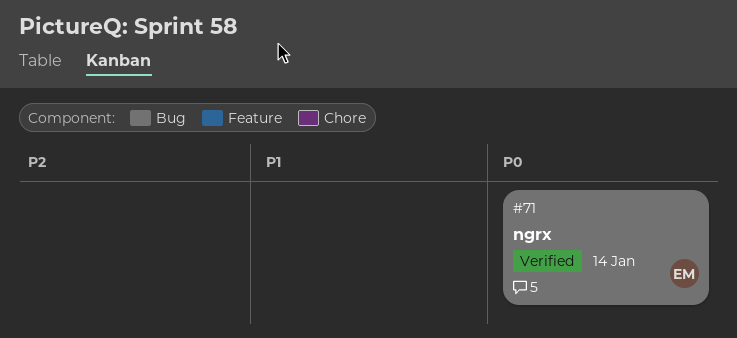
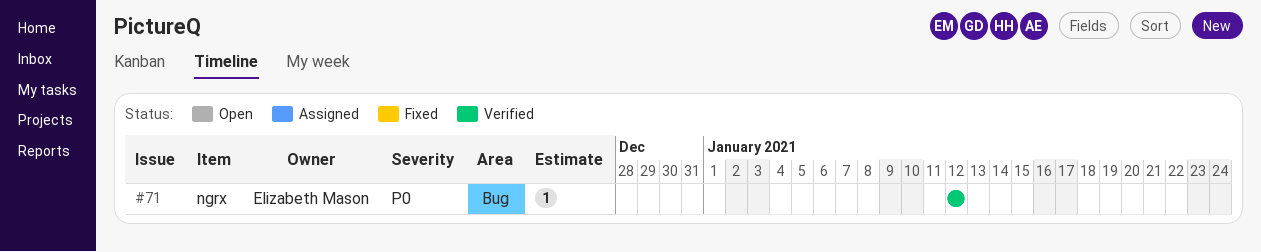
#71, due: Jan 14 -> Jan 12

